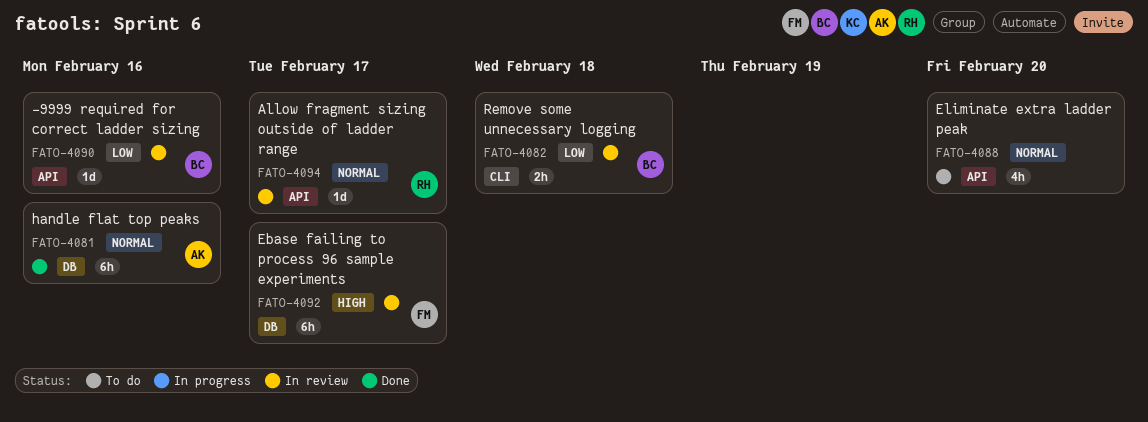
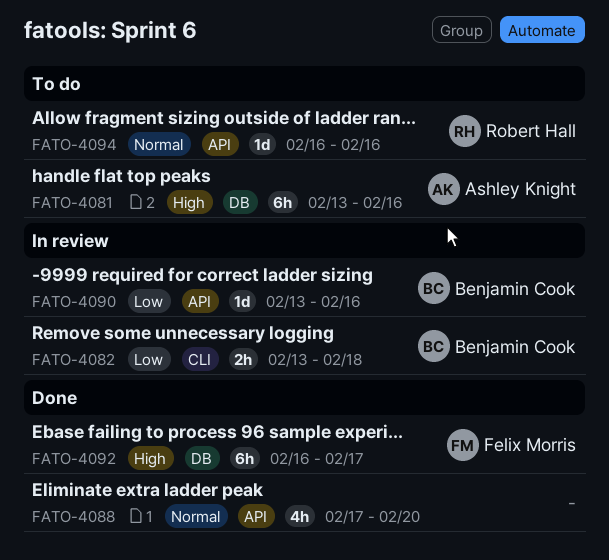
FATO-4081, status: Done -> To do
FATO-4081, priority: Normal -> High
FATO-4088, status: To do -> Done
FATO-4092, status: In review -> Done
FATO-4094, status: In review -> To do
FATO-4094, due: Feb 17 -> Feb 16

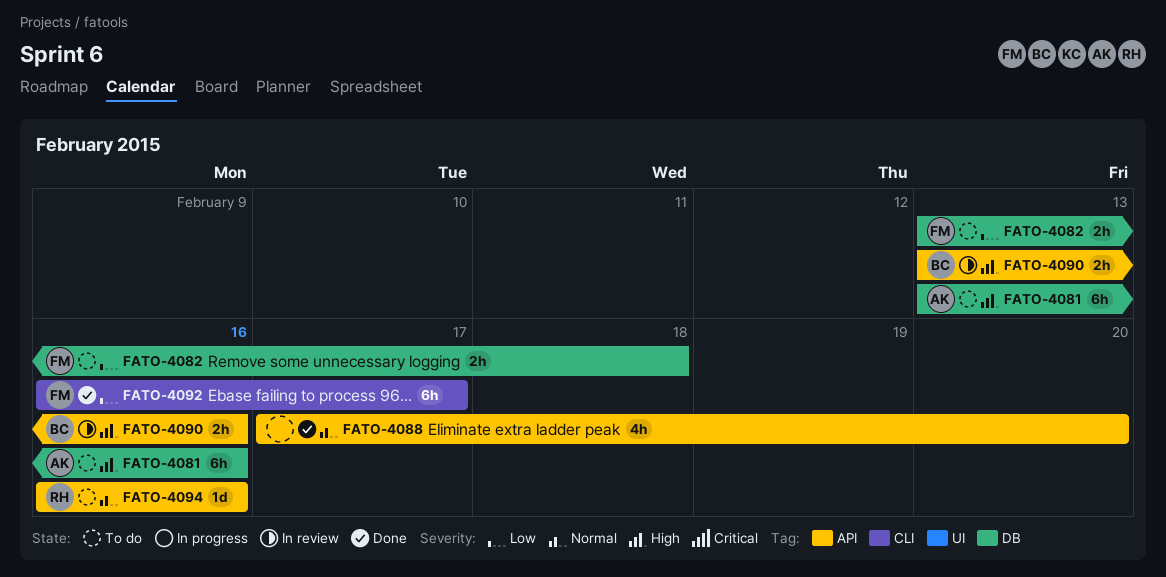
FATO-4082, status: In review -> To do
FATO-4082, owner: Benjamin Cook -> Felix Morris
FATO-4082, label: CLI -> DB
FATO-4090, priority: Low -> High
FATO-4090, estimate: 1d -> 2h
FATO-4092, priority: High -> Low
FATO-4092, label: DB -> CLI

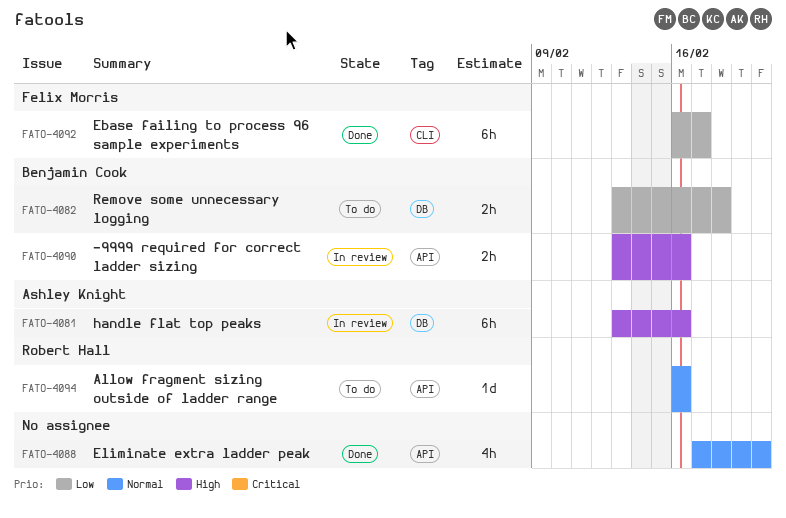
FATO-4081, status: To do -> In review
FATO-4082, owner: Felix Morris -> Benjamin Cook

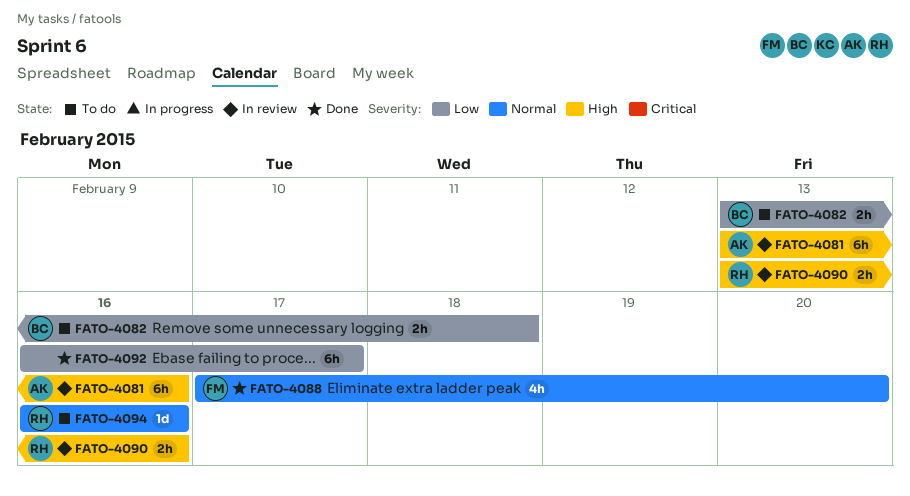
FATO-4088, owner: none -> Felix Morris
FATO-4090, owner: Benjamin Cook -> Robert Hall
FATO-4092, owner: Felix Morris -> none

